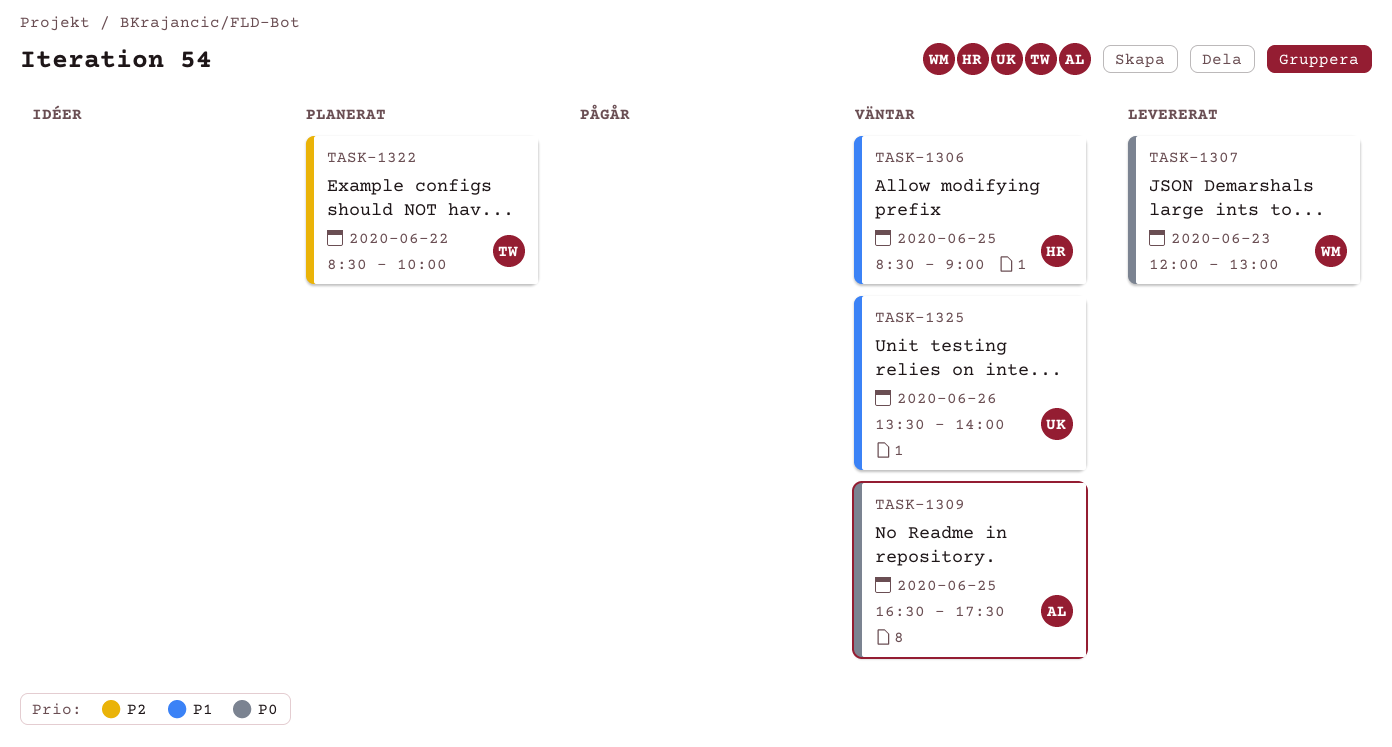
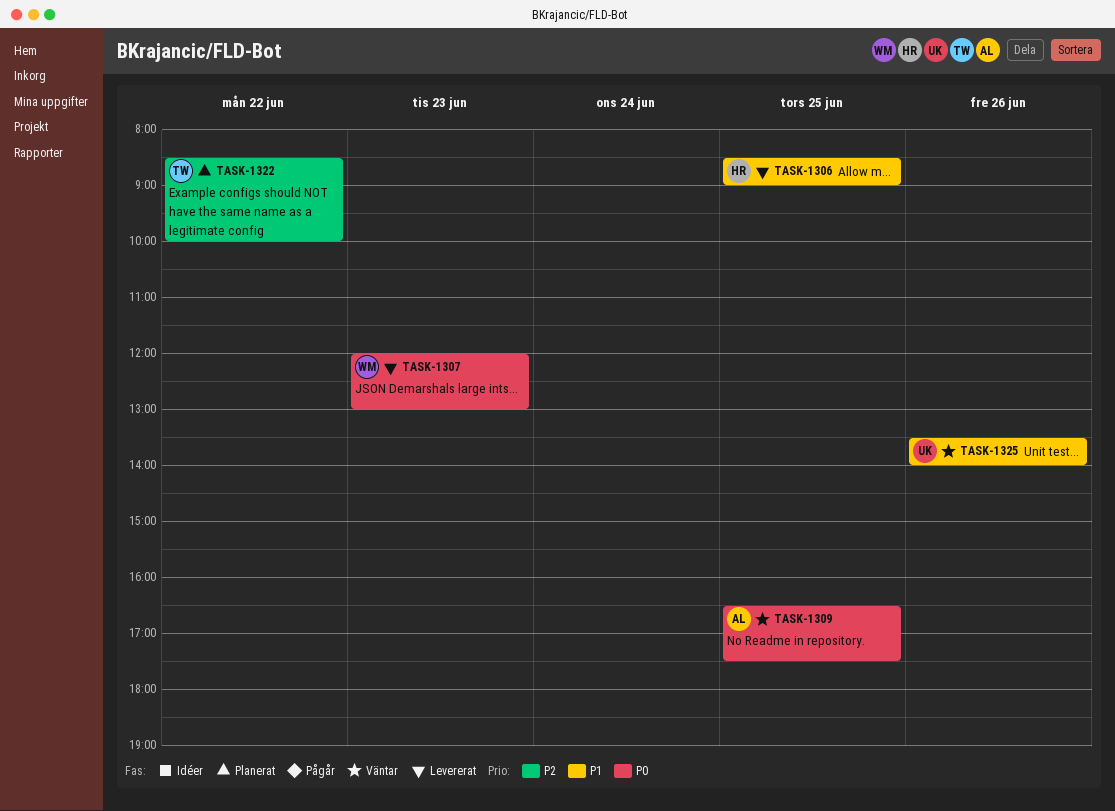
TASK-1306, status: Väntar -> Levererat

